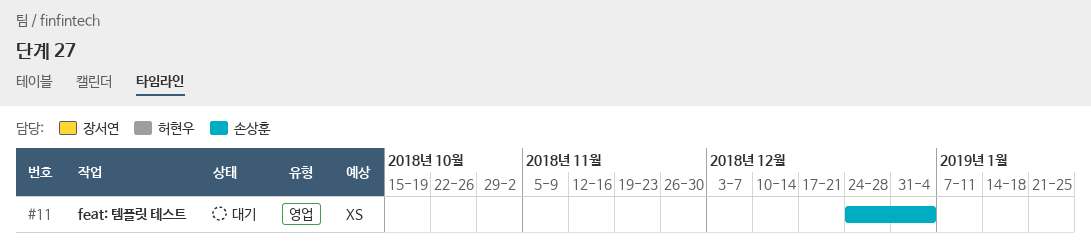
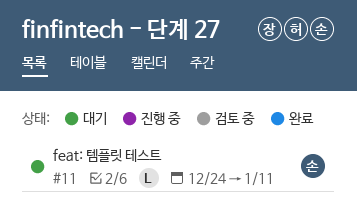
#11, estimate: XS -> L
#11, due: Jan 4 -> Jan 11

